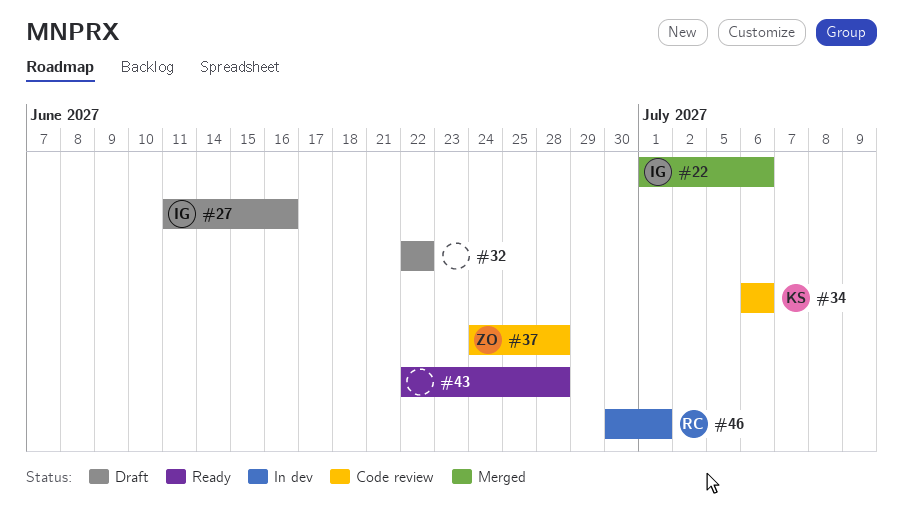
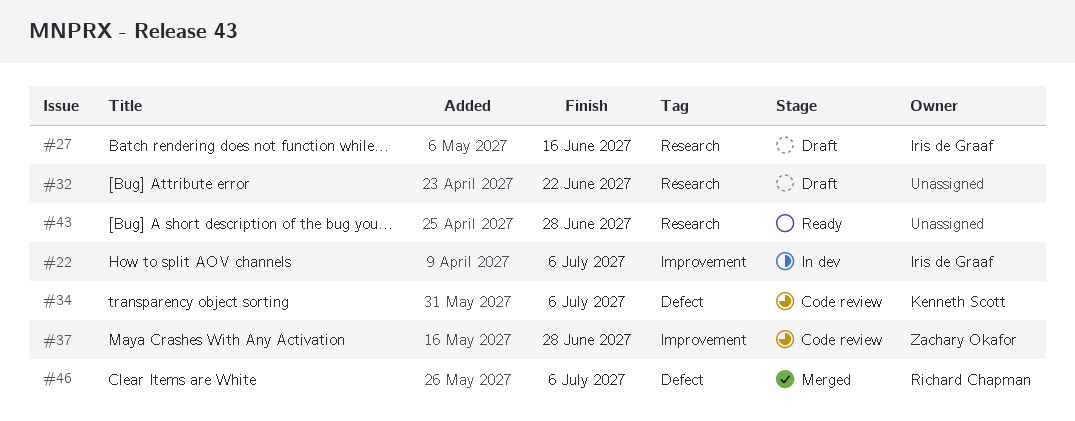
#22, status: Merged -> In dev
#46, status: In dev -> Merged
#46, due: Jul 1 -> Jul 6

